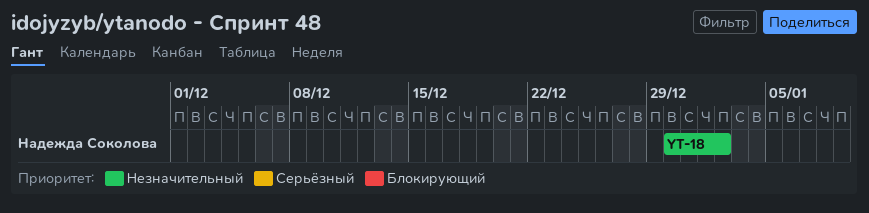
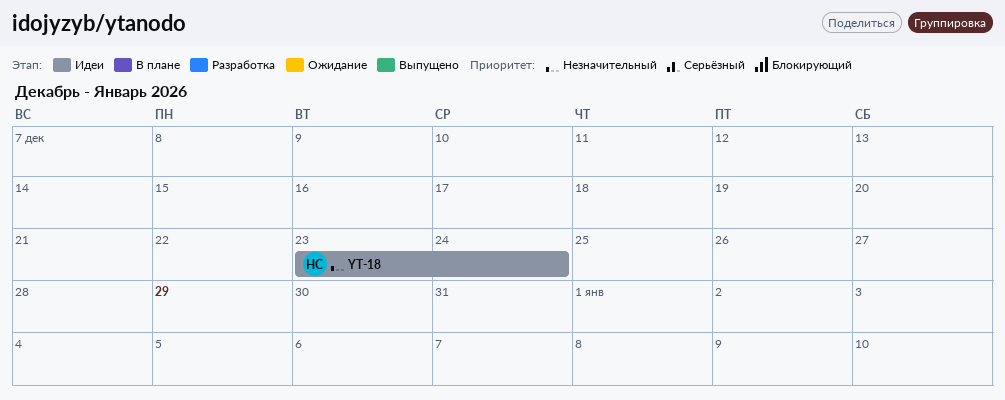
YT-18, start: Dec 30 -> Dec 23
YT-18, due: Jan 2 -> Dec 24

